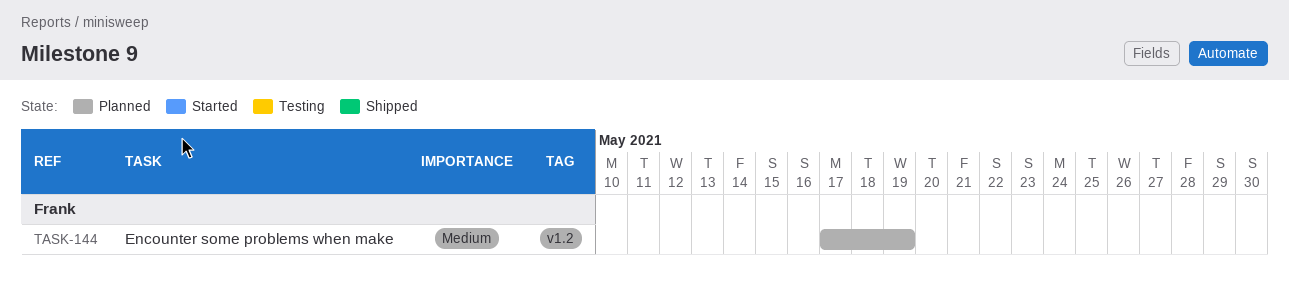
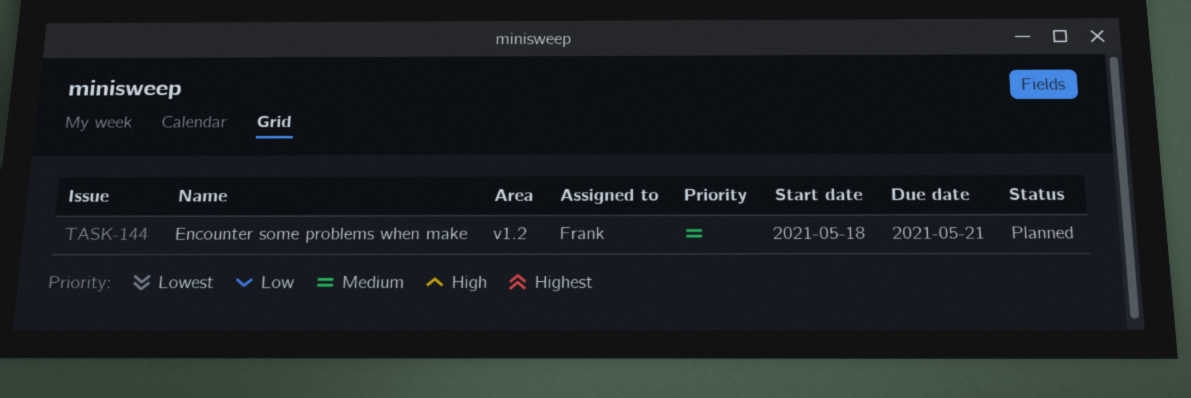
TASK-144, start: May 17 -> May 18
TASK-144, due: May 19 -> May 21

